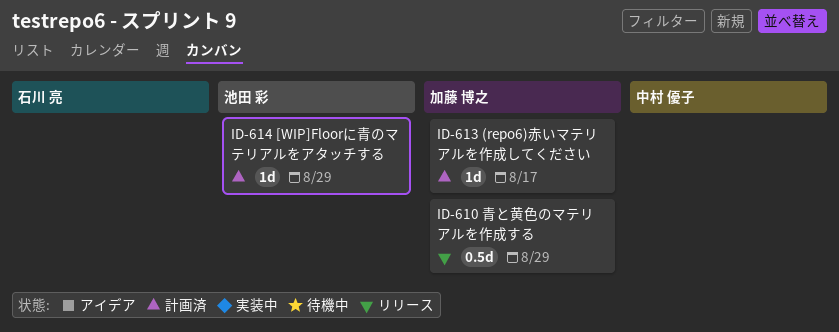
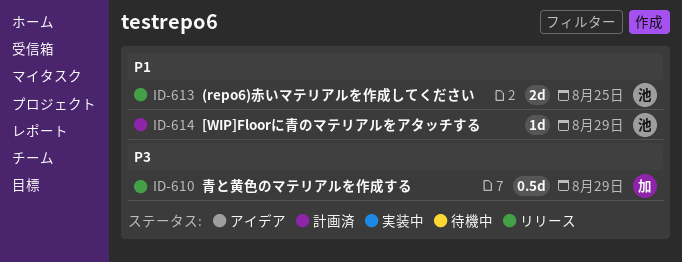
ID-613, status: 計画済 -> リリース
ID-613, owner: 加藤 博之 -> 池田 彩
ID-613, estimate: 1d -> 2d
ID-613, due: Aug 17 -> Aug 25

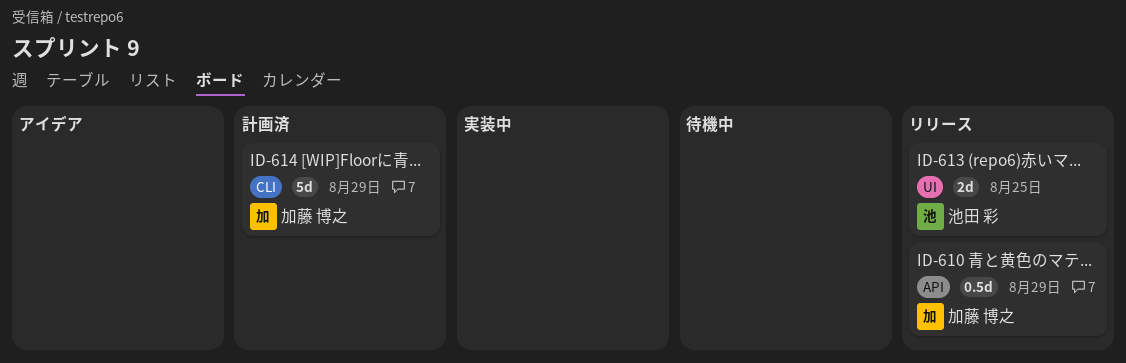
ID-614, owner: 池田 彩 -> 加藤 博之
ID-614, estimate: 1d -> 5d

